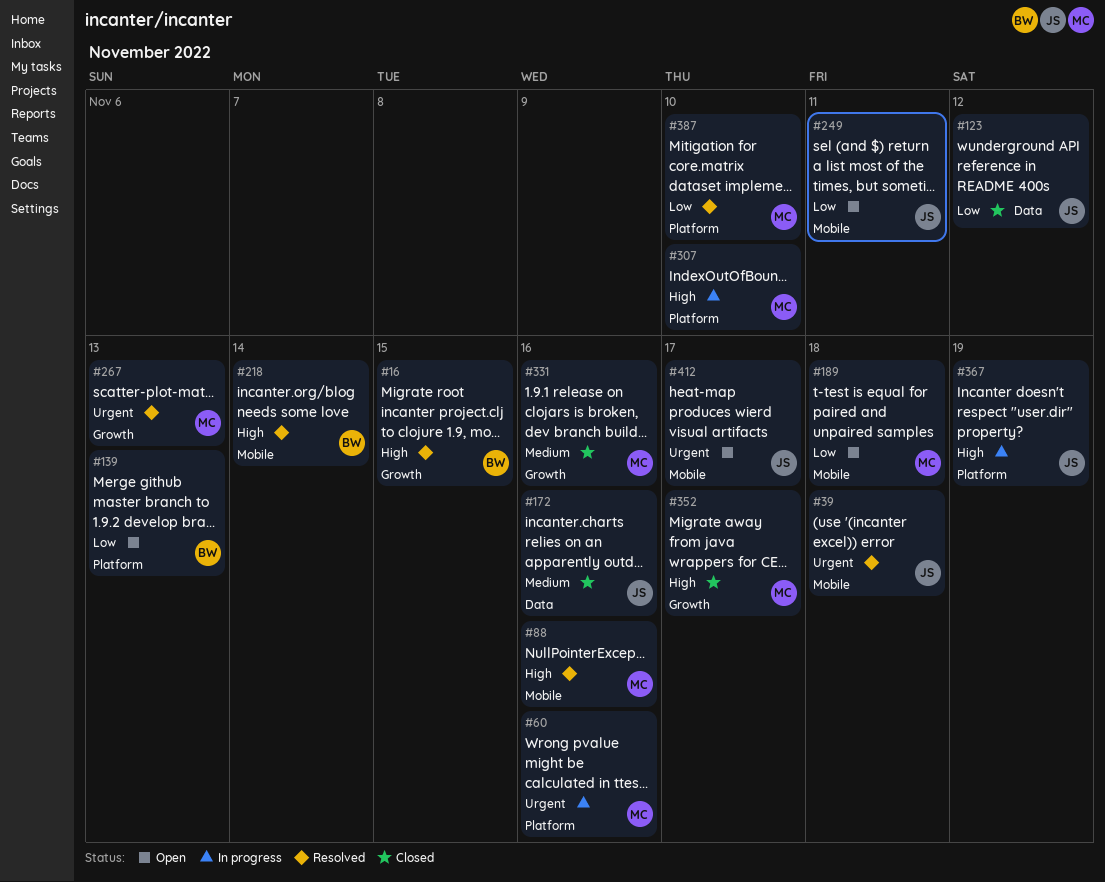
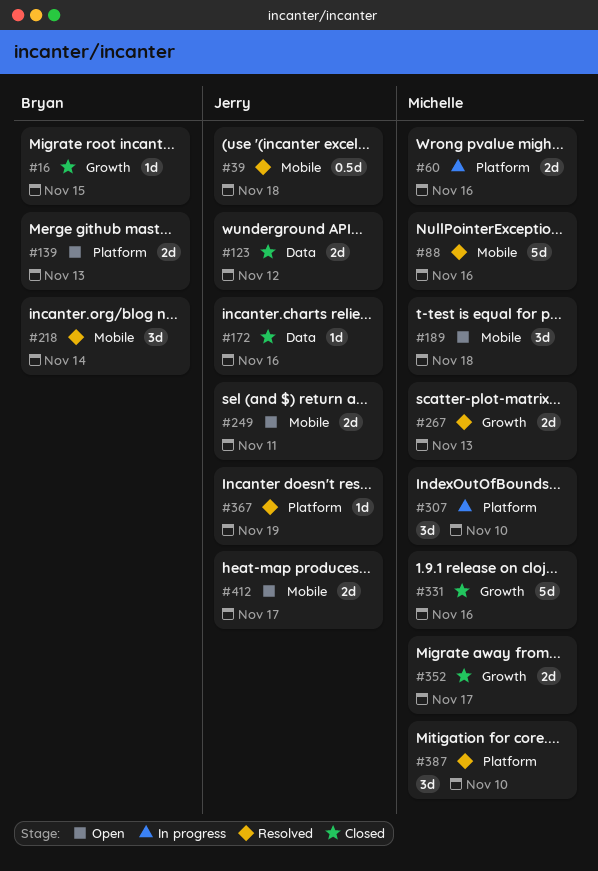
#16, status: Resolved -> Closed
#367, status: In progress -> Resolved

